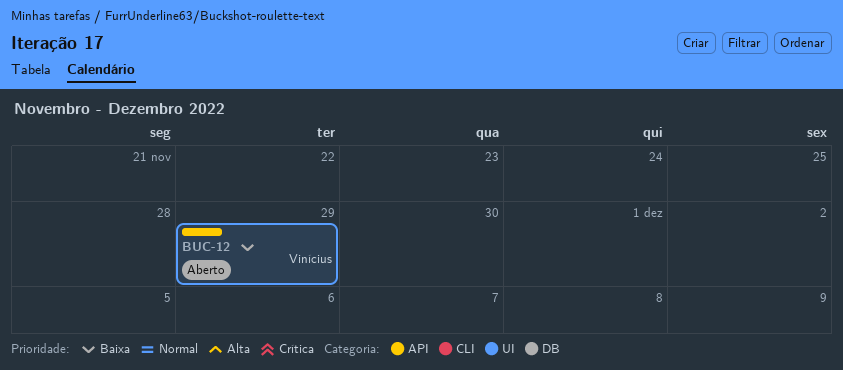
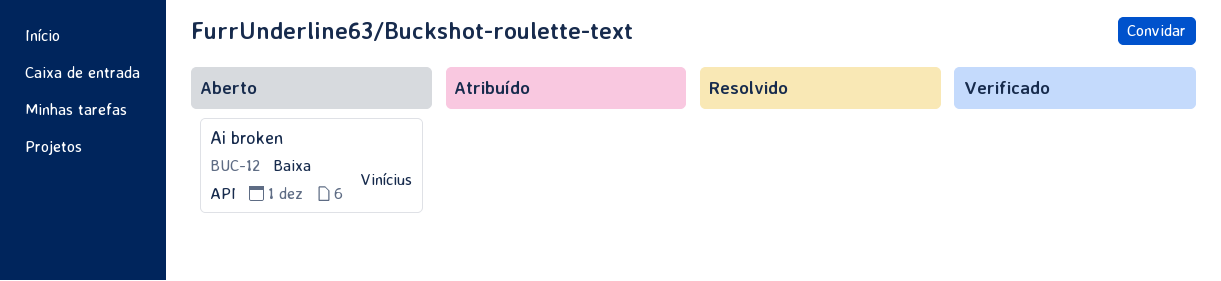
BUC-12, due: Nov 29 -> Dec 1

